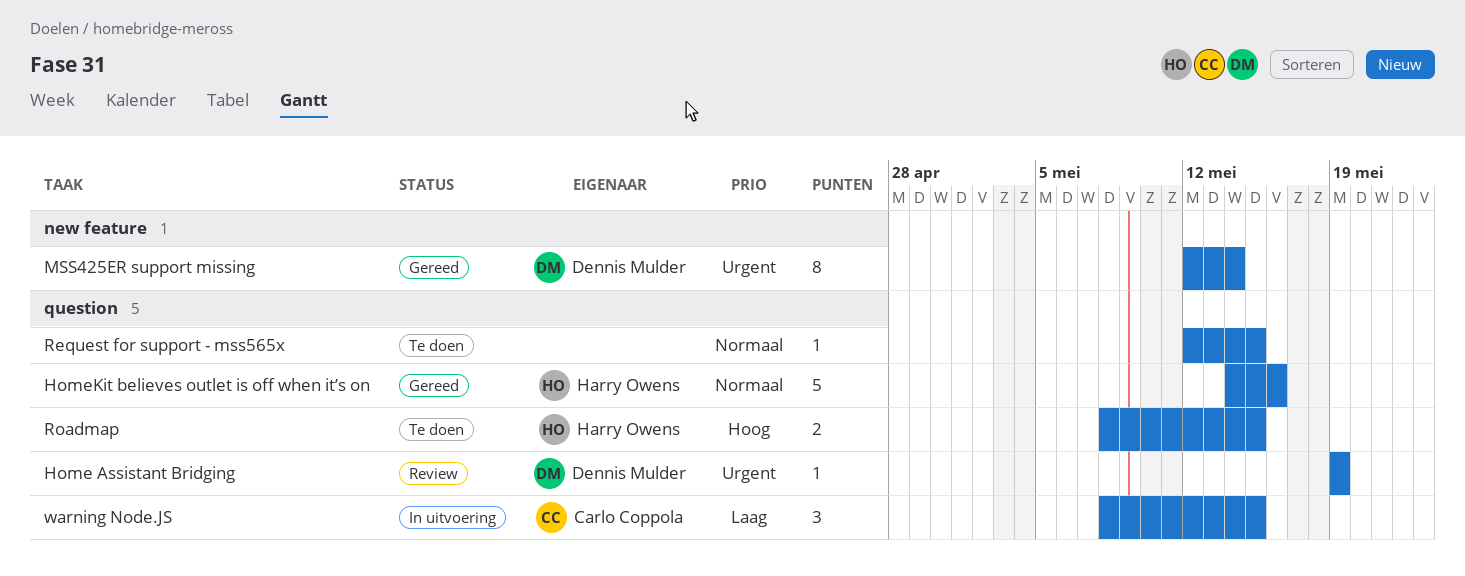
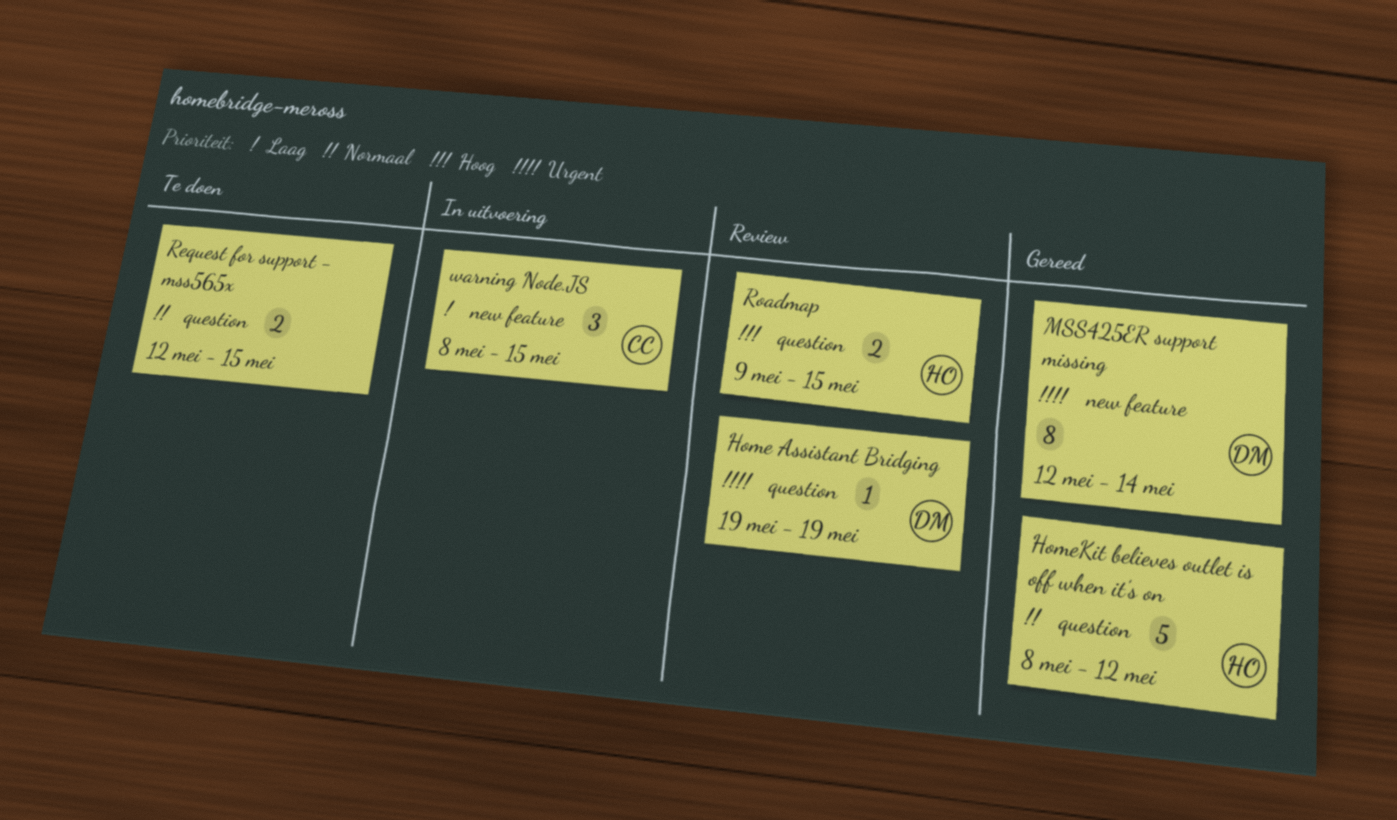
HomeKit believes outlet is off when it’s on, start: May 14 -> May 8
HomeKit believes outlet is off when it’s on, due: May 16 -> May 12
Request for support - mss565x, estimate: 1 -> 2
Roadmap, status: Te doen -> Review
Roadmap, start: May 8 -> May 9
warning Node.JS, label: question -> new feature

